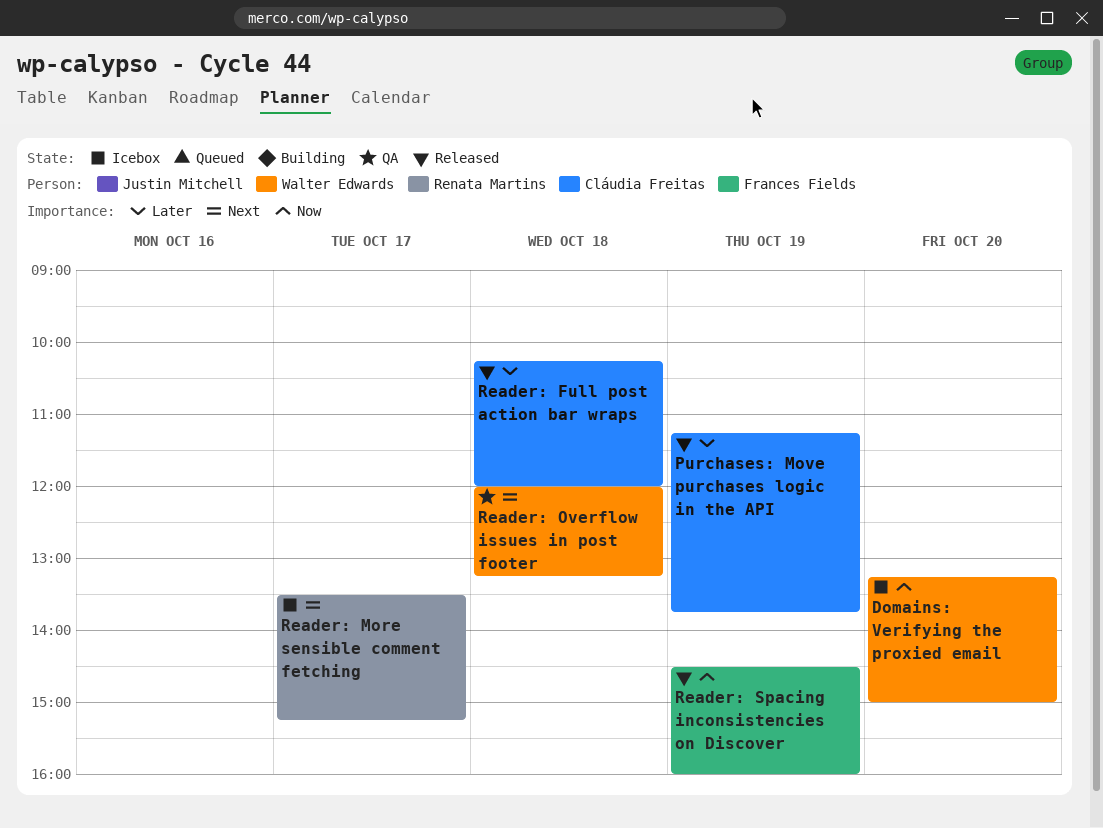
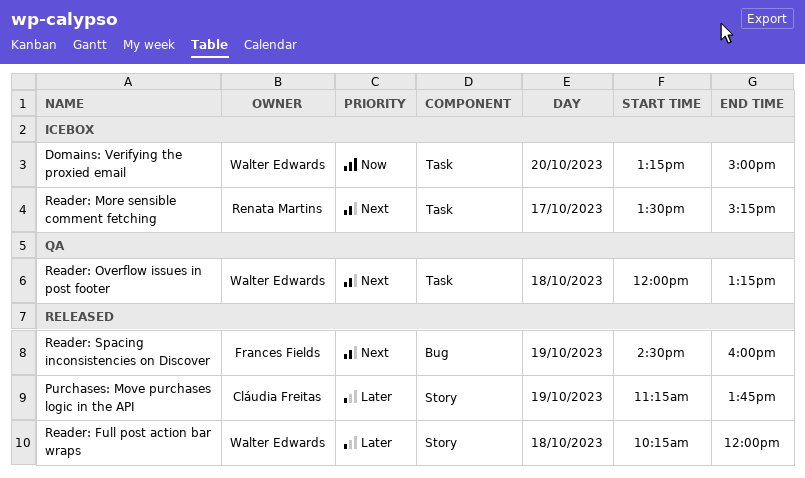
Reader: Full post action bar wraps, owner: Cláudia Freitas -> Walter Edwards
Reader: Spacing inconsistencies on Discover, priority: Now -> Next

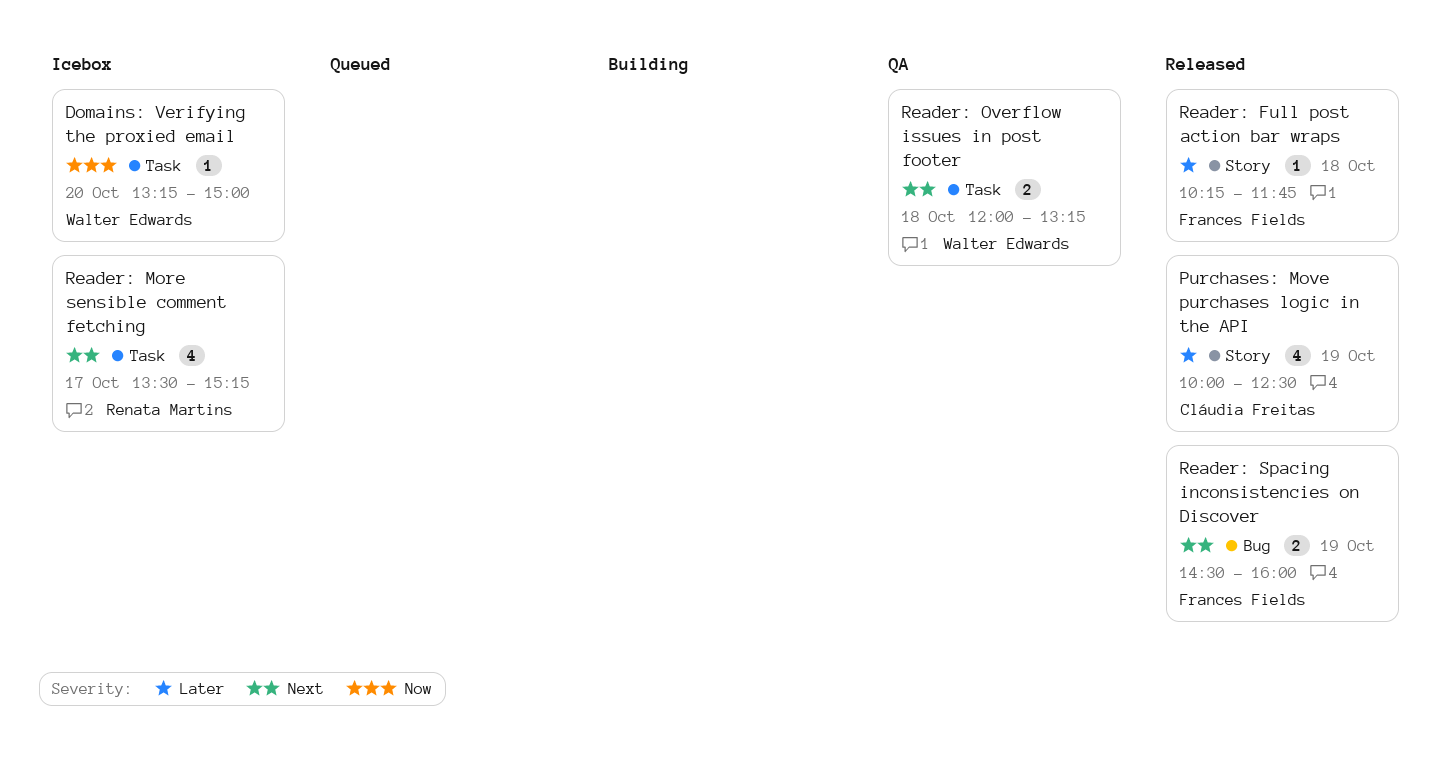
Purchases: Move purchases logic in the API, begins: 11:15 -> 10:00
Purchases: Move purchases logic in the API, ends: 13:45 -> 12:30
Reader: Full post action bar wraps, owner: Walter Edwards -> Frances Fields
Reader: Full post action bar wraps, ends: 12:00 -> 11:45

